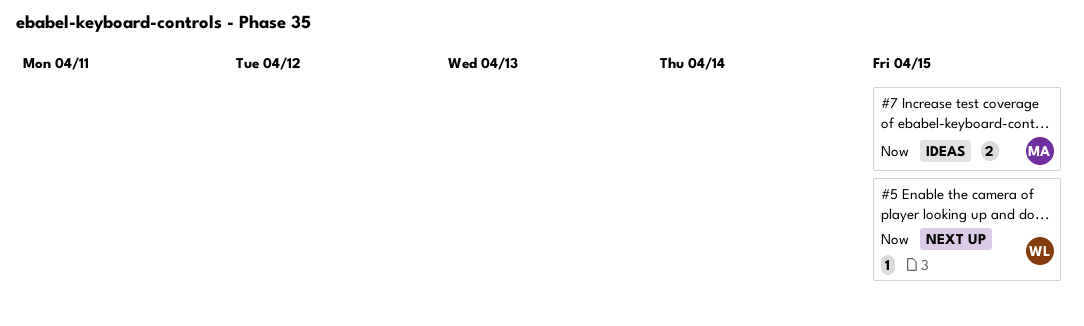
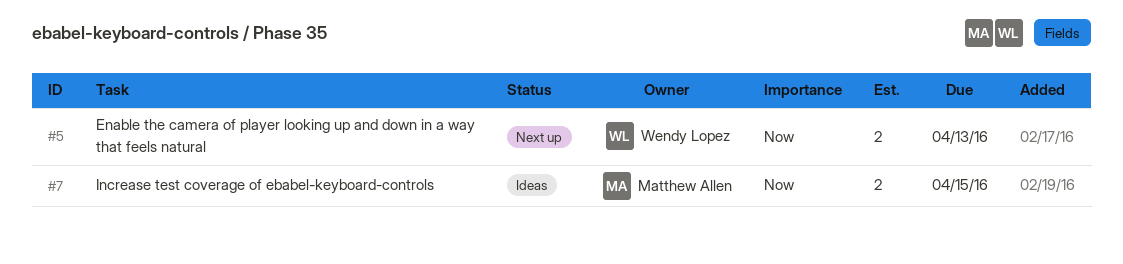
#5, estimate: 1 -> 2
#5, due: Apr 15 -> Apr 13

